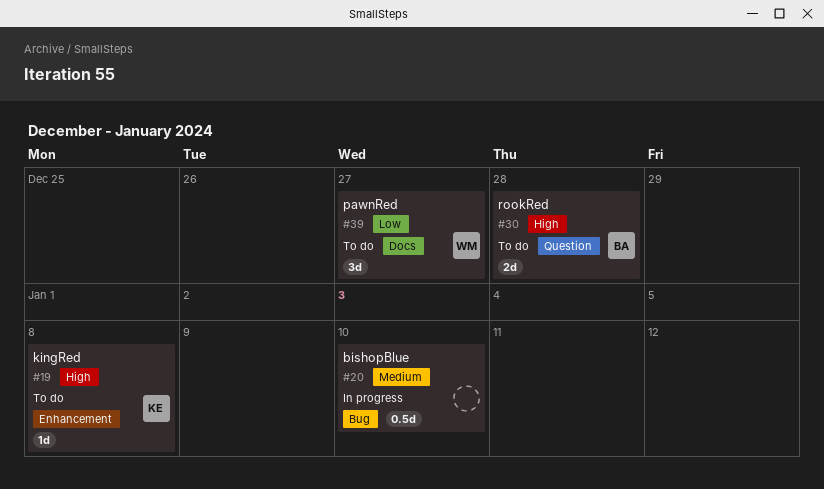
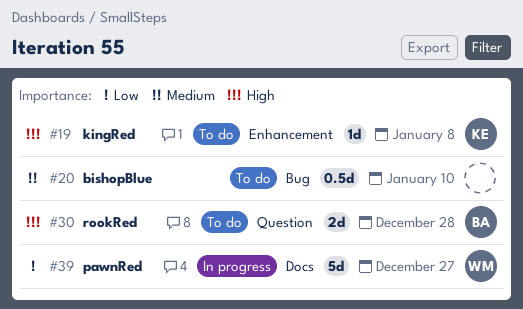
#20, status: In progress -> To do
#39, status: To do -> In progress
#39, estimate: 3d -> 5d

